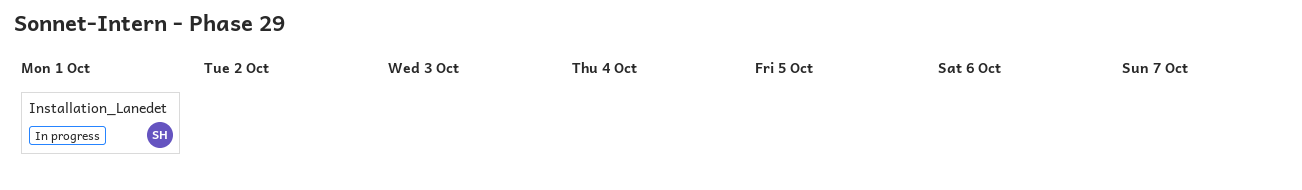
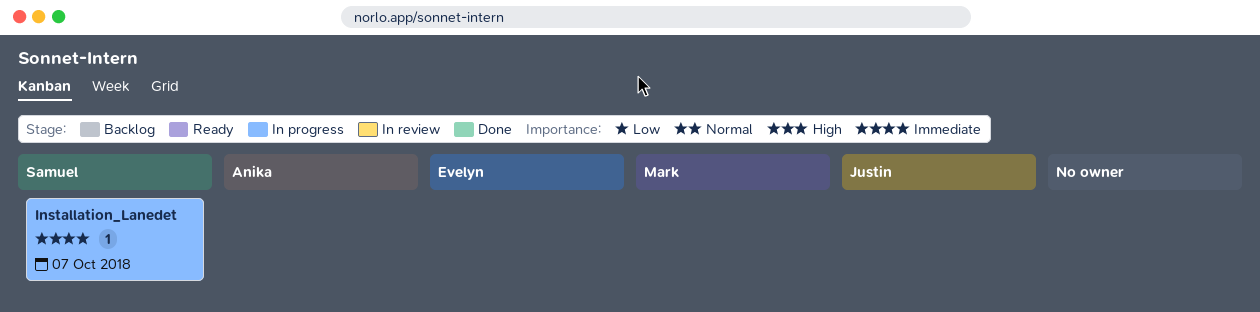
Installation_Lanedet, due: Oct 1 -> Oct 7

